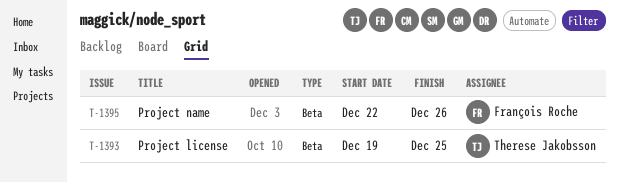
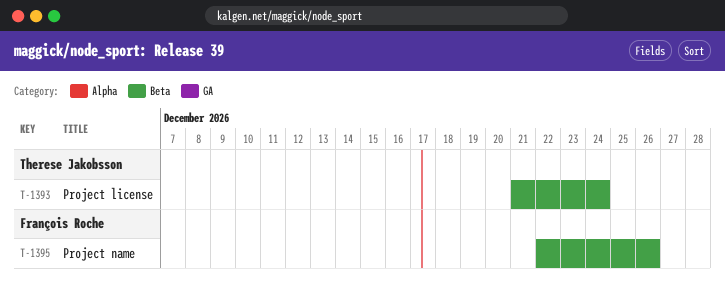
T-1393, start: Dec 19 -> Dec 21
T-1393, due: Dec 25 -> Dec 24

